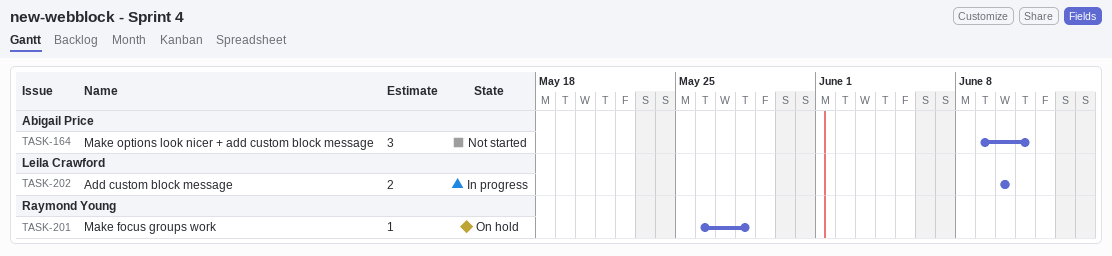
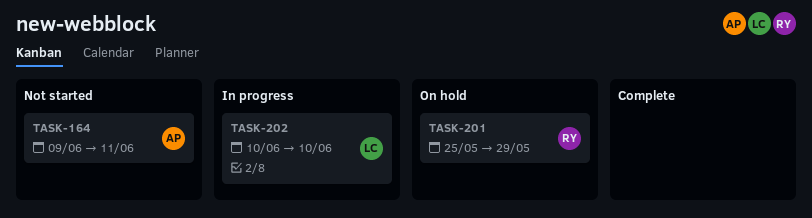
TASK-201, start: May 26 -> May 25
TASK-201, due: May 28 -> May 29

